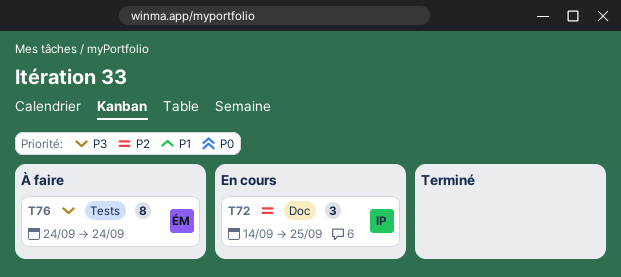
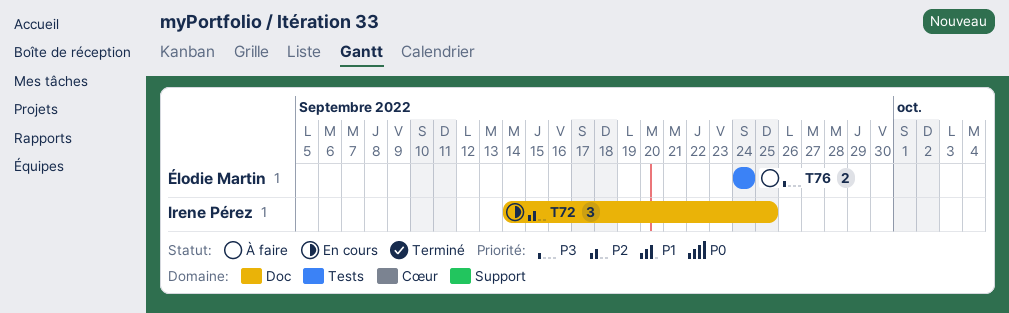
T76, estimate: 8 -> 2

